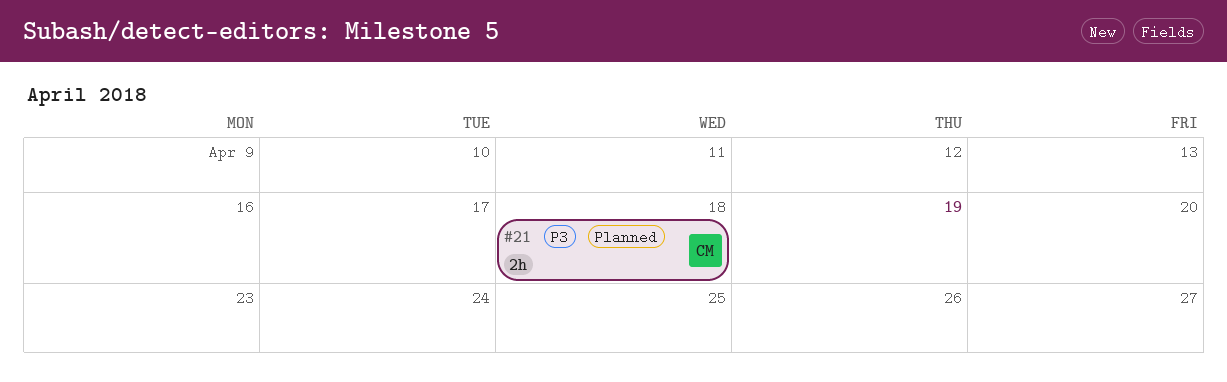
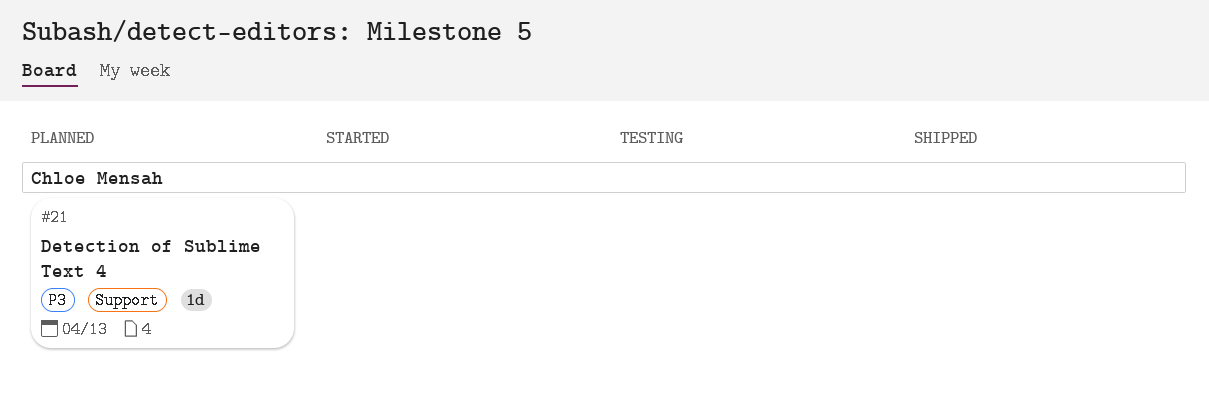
#21, estimate: 2h -> 1d
#21, due: Apr 18 -> Apr 13

